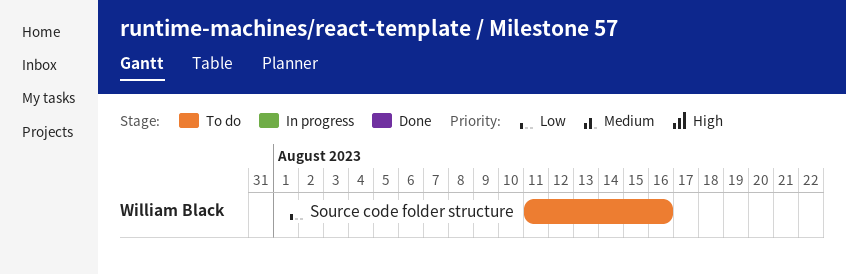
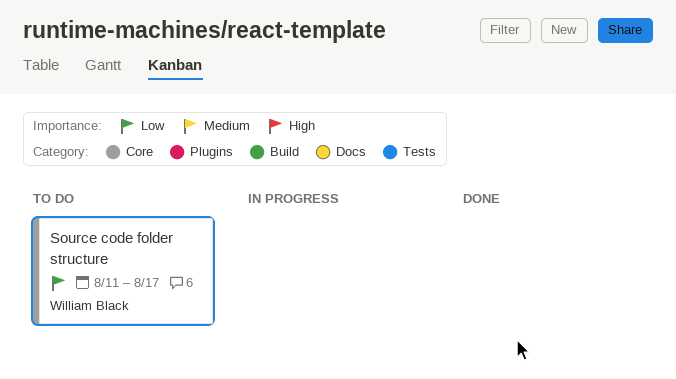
Source code folder structure, due: Aug 16 -> Aug 17

